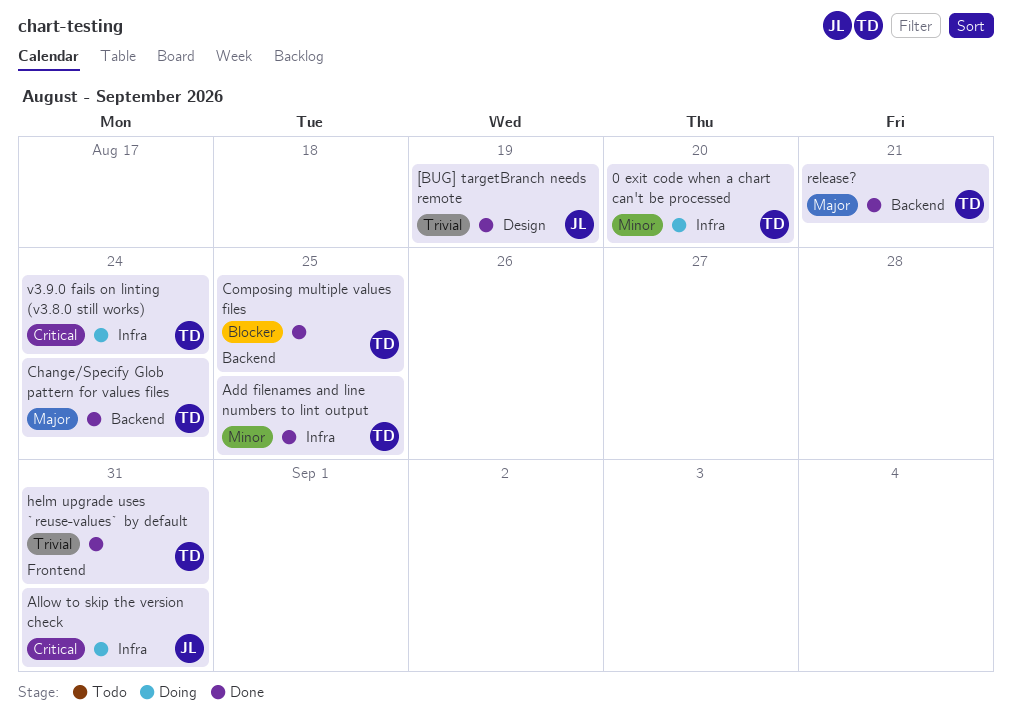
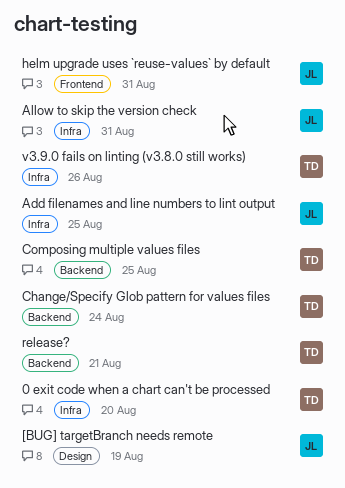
Add filenames and line numbers to lint output, owner: TD -> JL
helm upgrade uses `reuse-values` by default, owner: TD -> JL
v3.9.0 fails on linting (v3.8.0 still works), due: Aug 24 -> Aug 26

